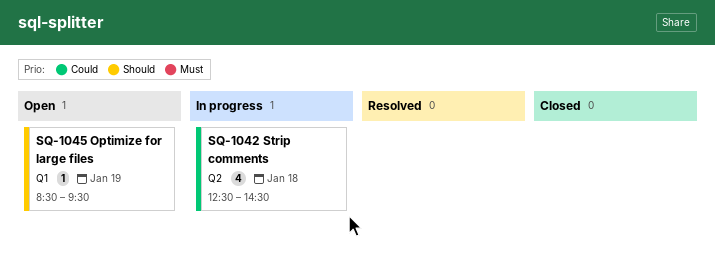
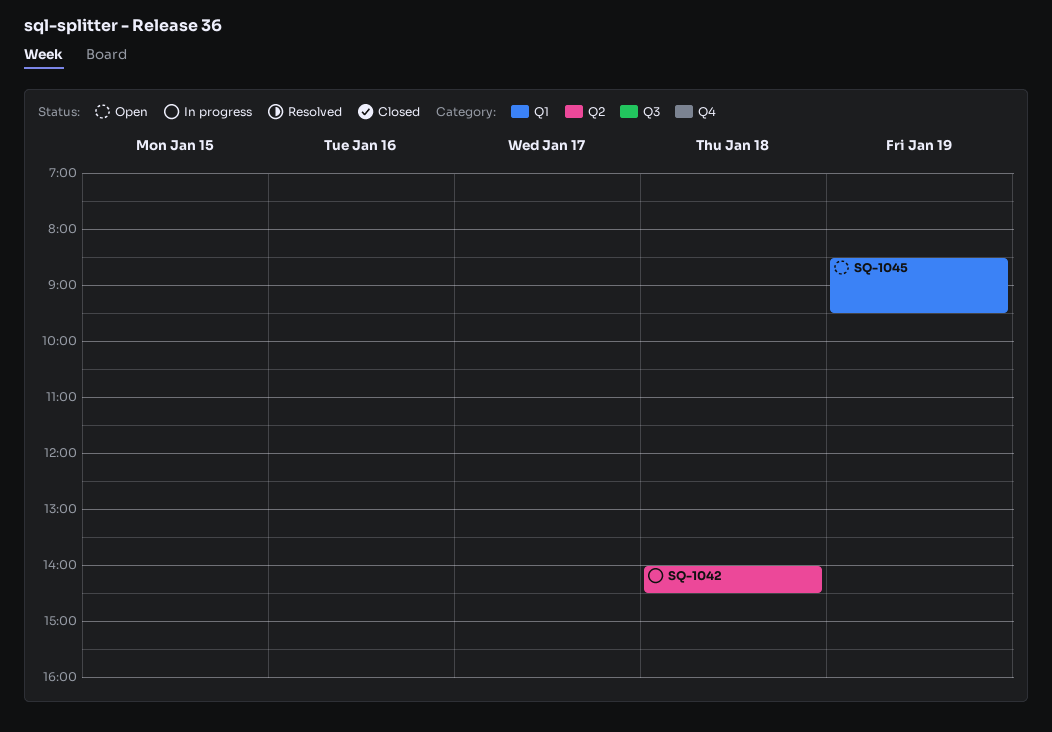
SQ-1042, begins: 12:30 -> 14:00

